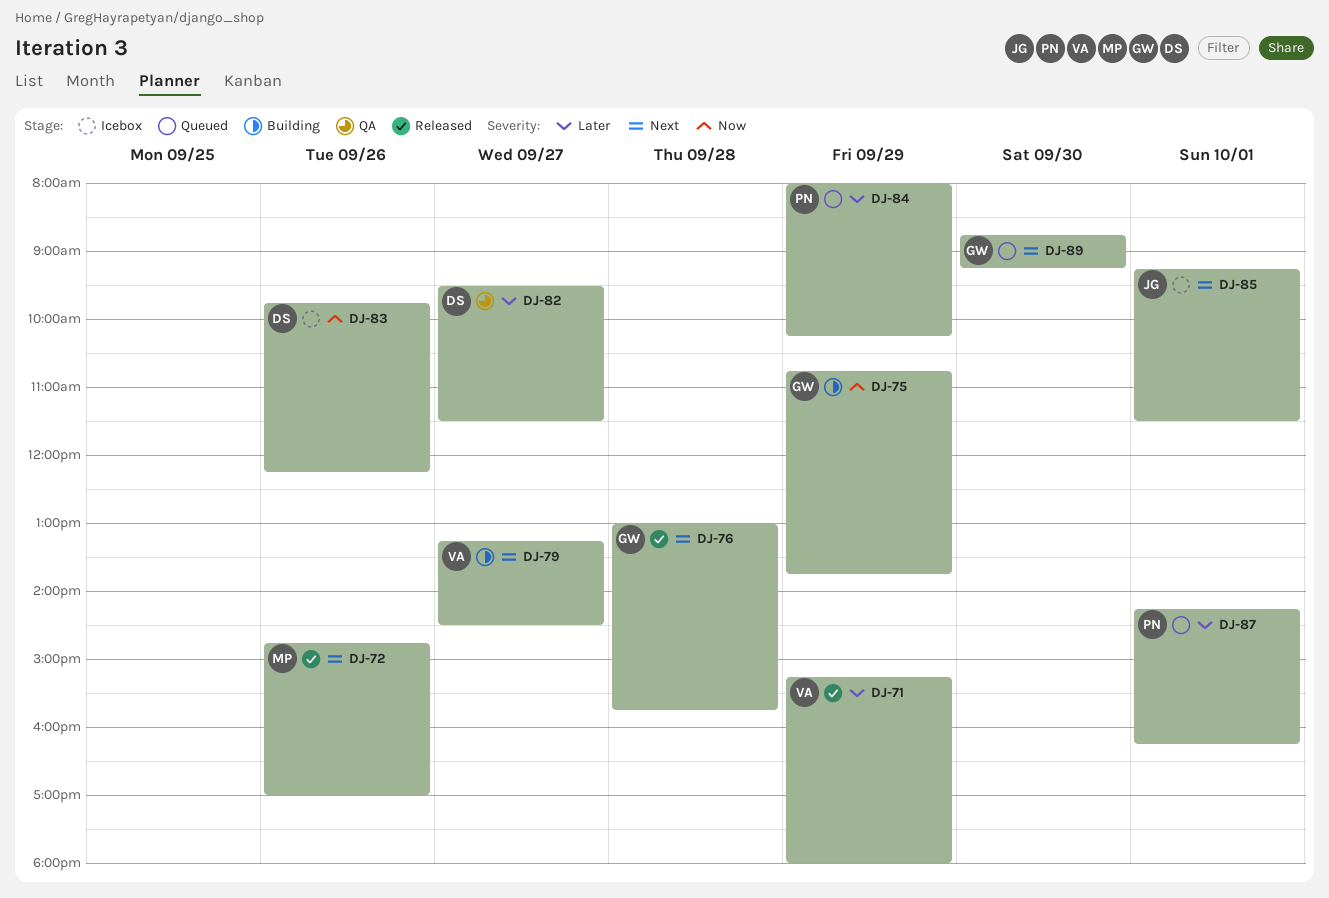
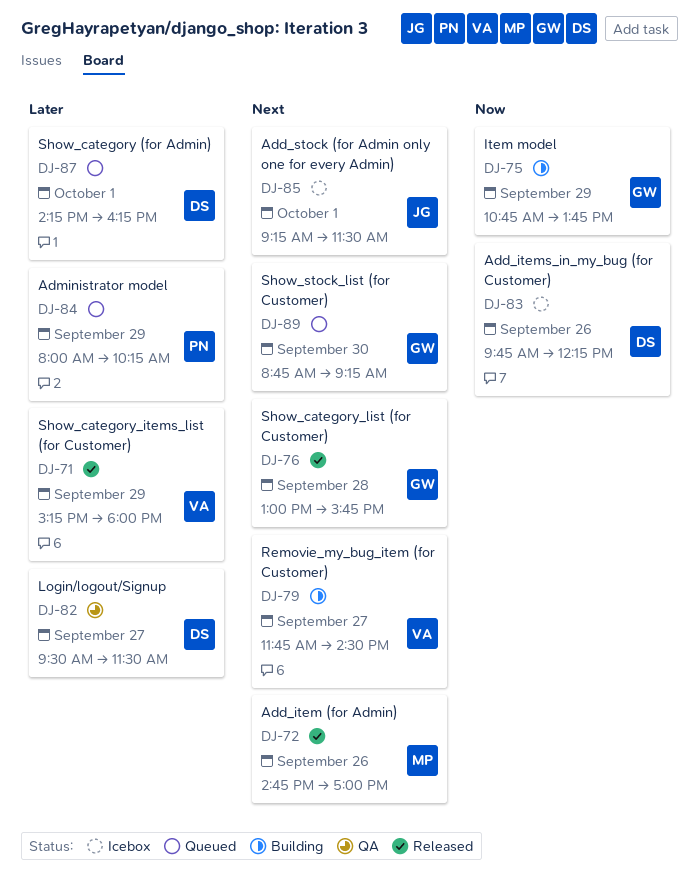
DJ-79, begins: 13:15 -> 11:45
DJ-87, owner: PN -> DS

